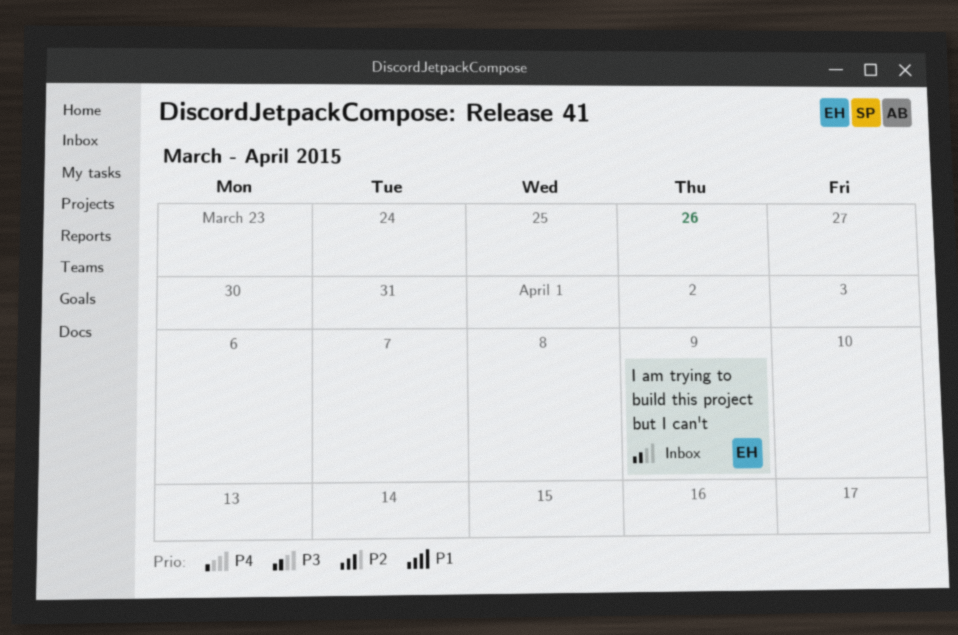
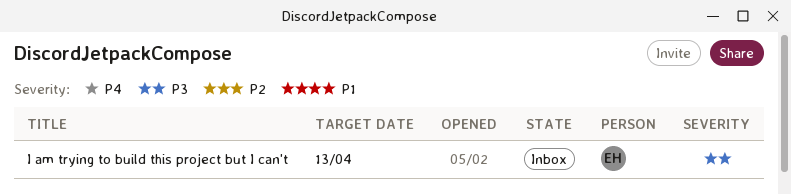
I am trying to build this project but I can't, due: Apr 9 -> Apr 13

